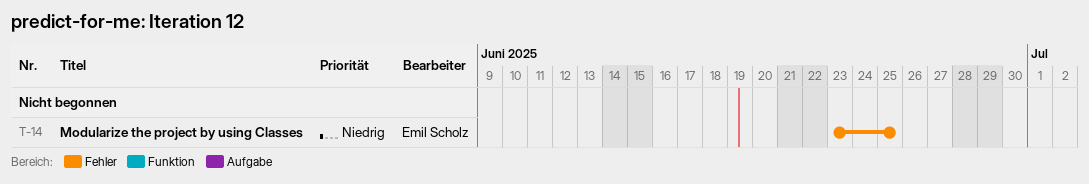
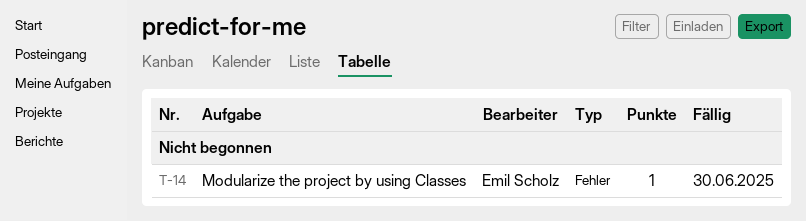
T-14, due: Jun 25 -> Jun 30

